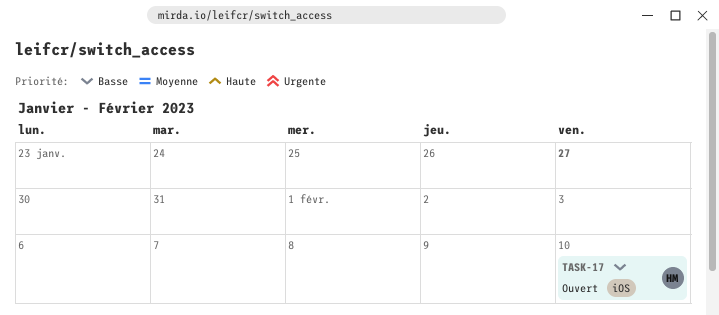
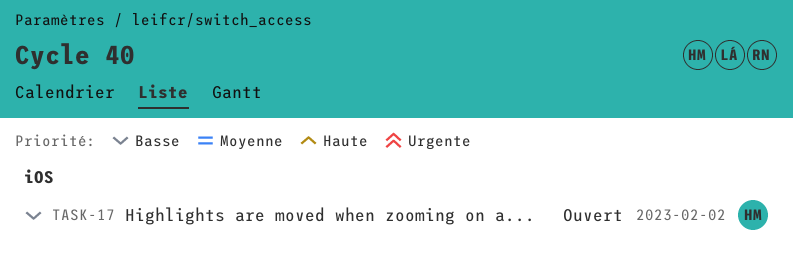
TASK-17, due: Feb 10 -> Feb 2

